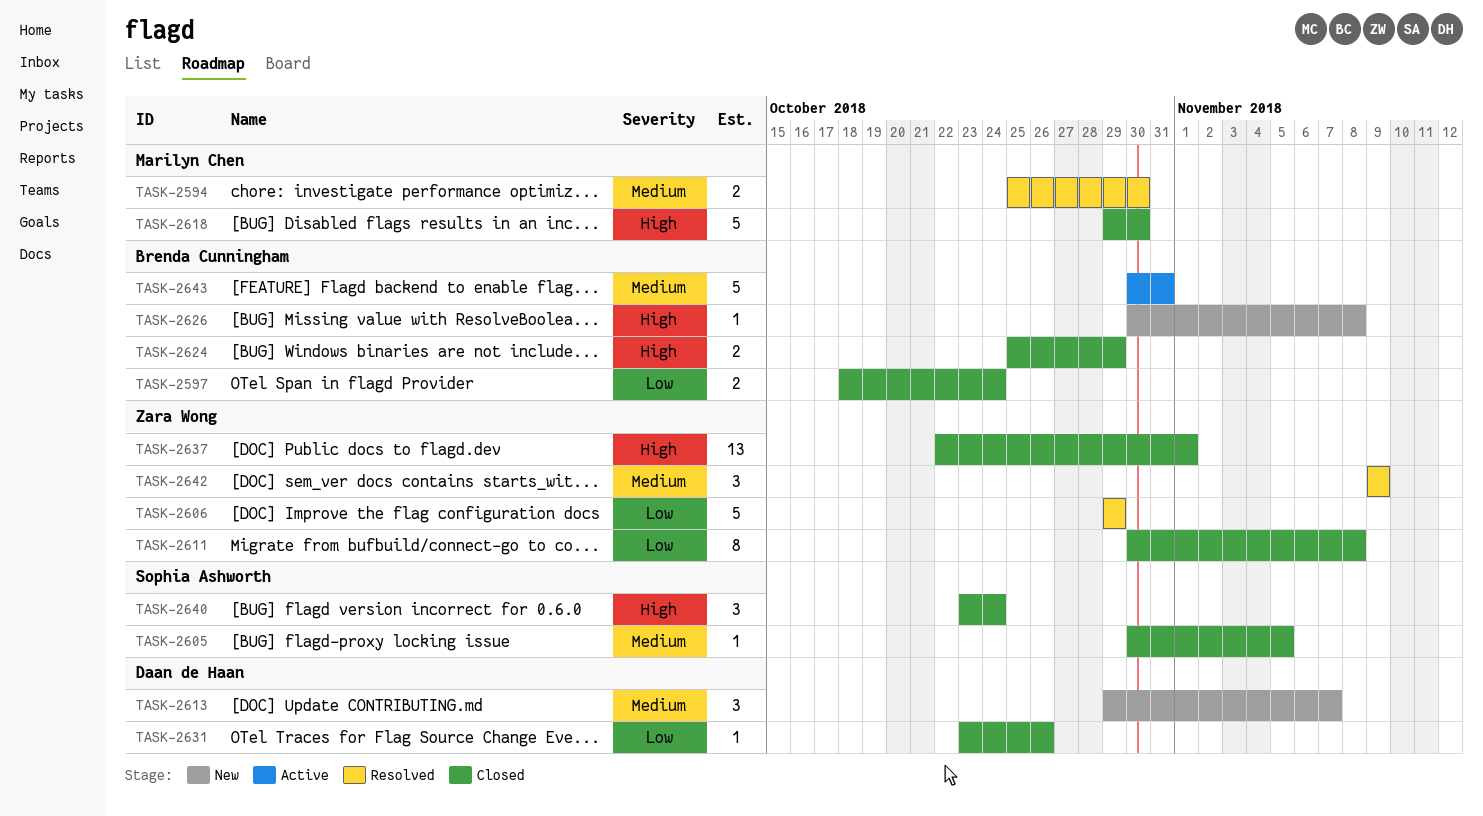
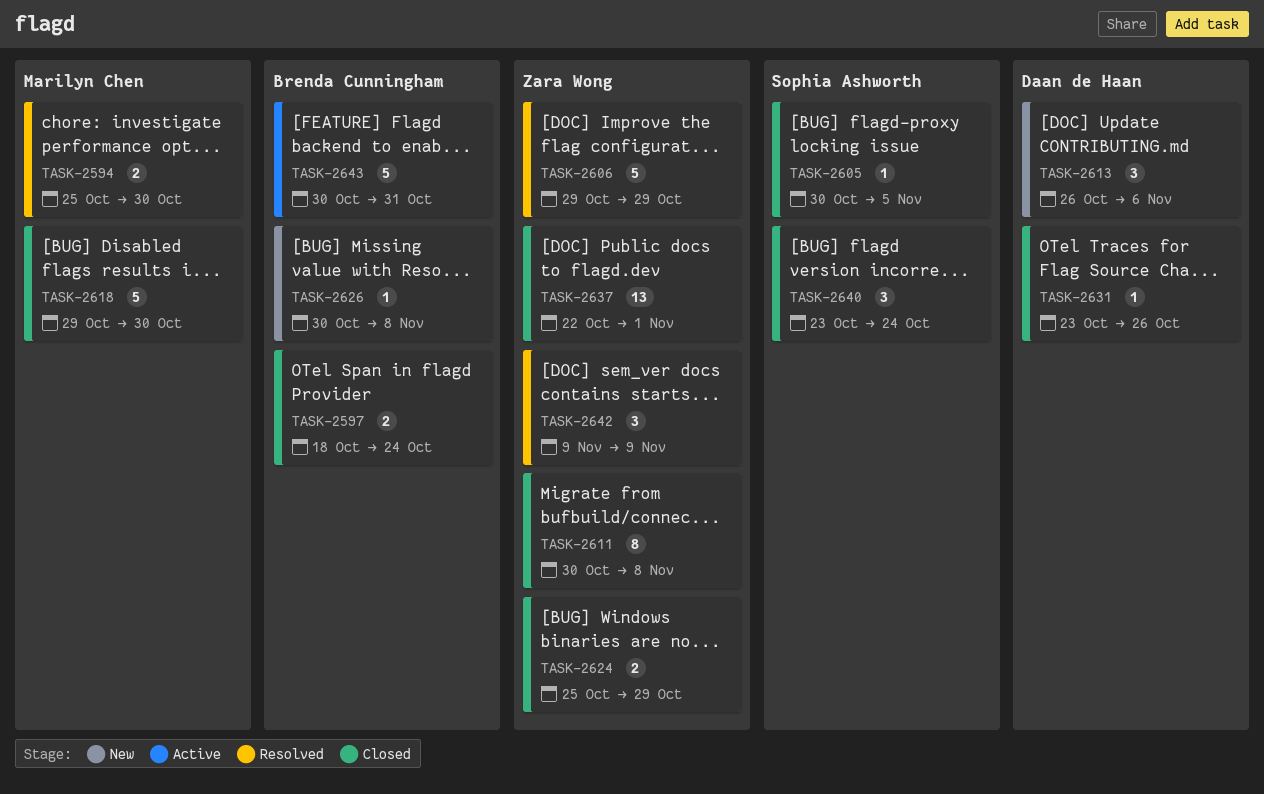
TASK-2613, start: Oct 29 -> Oct 26
TASK-2613, due: Nov 7 -> Nov 6
TASK-2624, owner: Brenda Cunningham -> Zara Wong

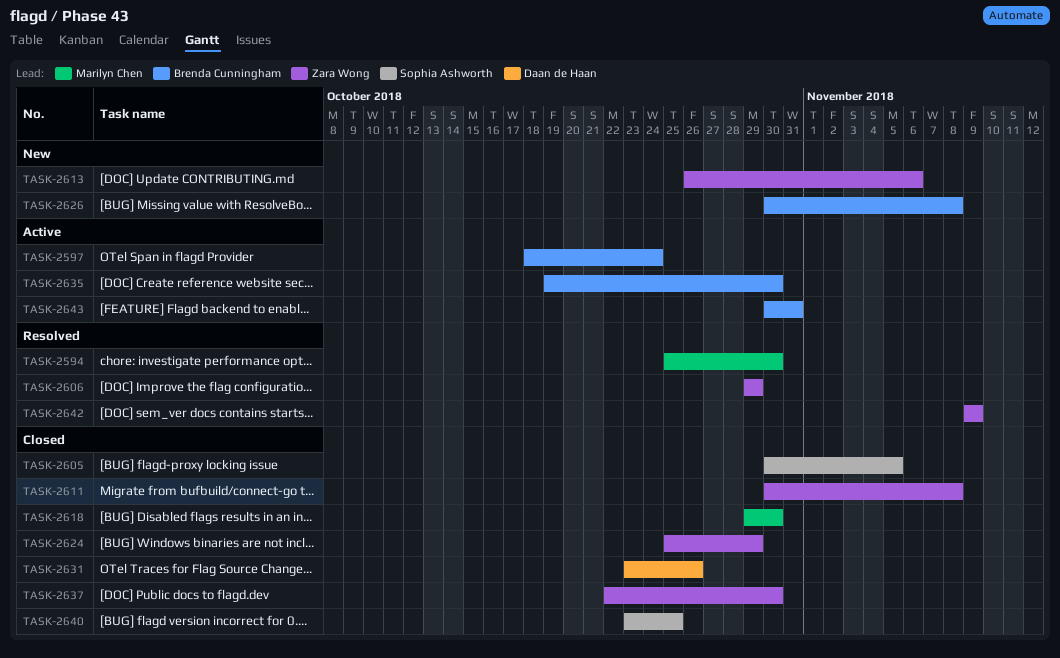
TASK-2597, status: Closed -> Active
TASK-2613, owner: Daan de Haan -> Zara Wong
TASK-2635: none -> present
TASK-2637, due: Nov 1 -> Oct 30
TASK-2640, due: Oct 24 -> Oct 25

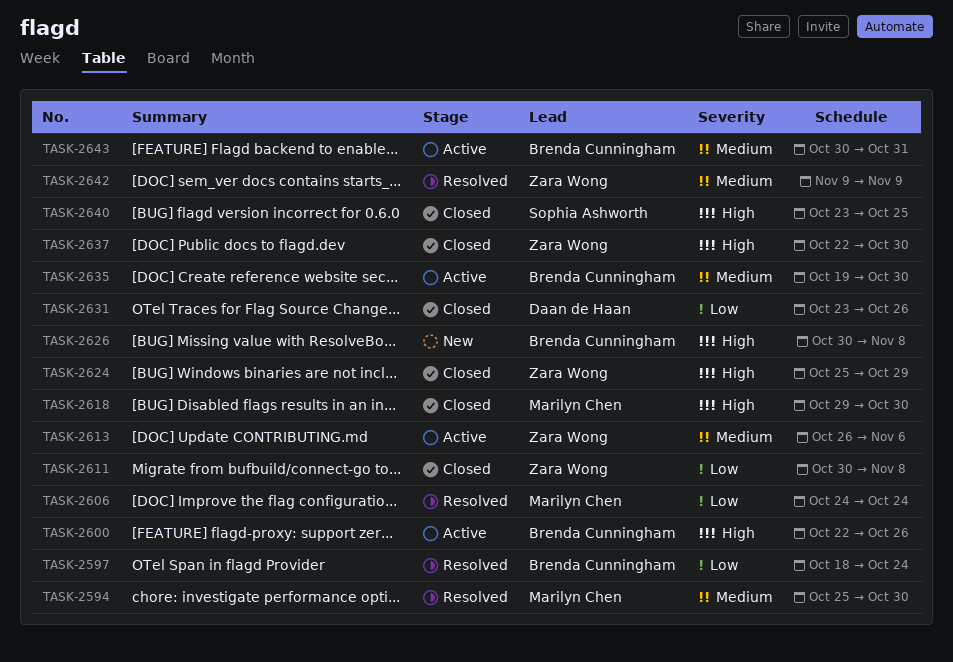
TASK-2597, status: Active -> Resolved
TASK-2600: none -> present
TASK-2605: present -> none
TASK-2606, owner: Zara Wong -> Marilyn Chen
TASK-2606, start: Oct 29 -> Oct 24
TASK-2606, due: Oct 29 -> Oct 24
TASK-2613, status: New -> Active

